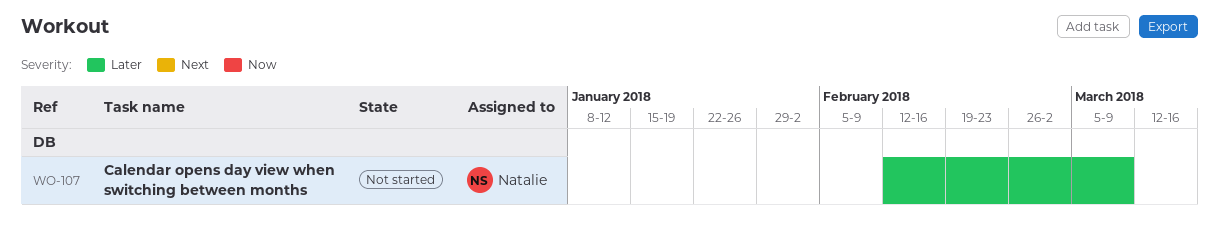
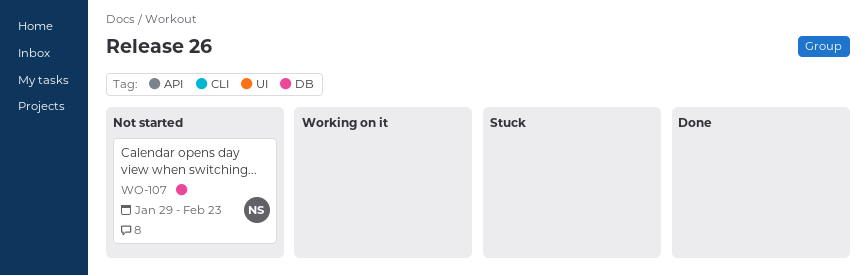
WO-107, start: Feb 12 -> Jan 29
WO-107, due: Mar 9 -> Feb 23

